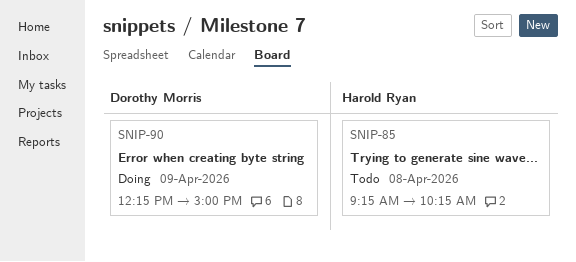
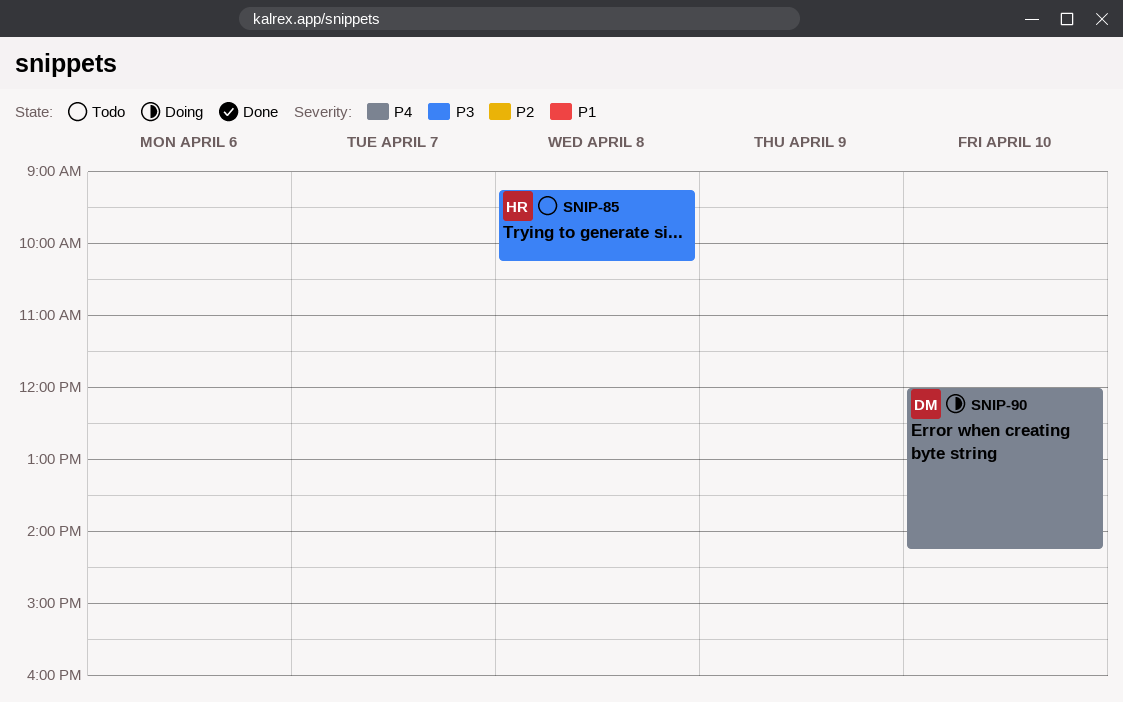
SNIP-90, day: Apr 9 -> Apr 10
SNIP-90, begins: 12:15 -> 12:00
SNIP-90, ends: 15:00 -> 14:15

